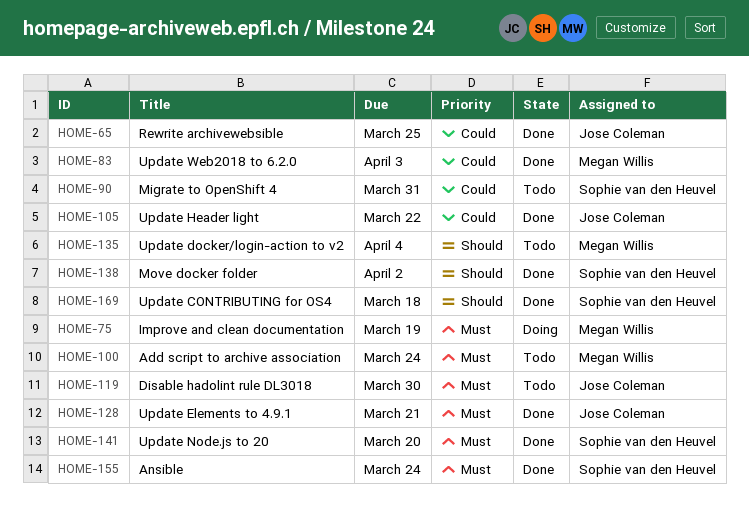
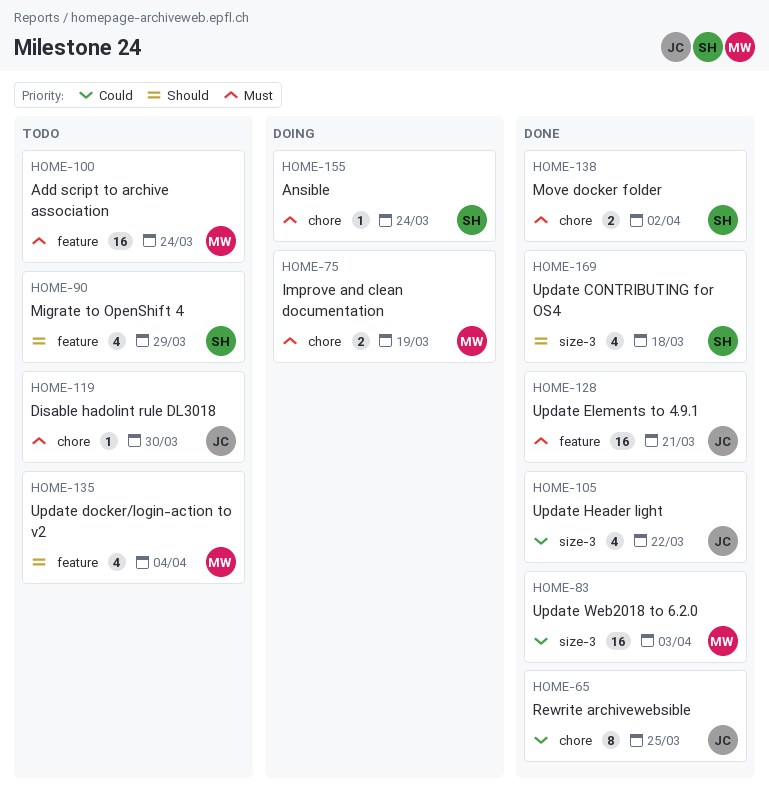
HOME-90, priority: Could -> Should
HOME-90, due: Mar 31 -> Mar 29
HOME-138, priority: Should -> Must
HOME-141: present -> none
HOME-155, status: Done -> Doing

